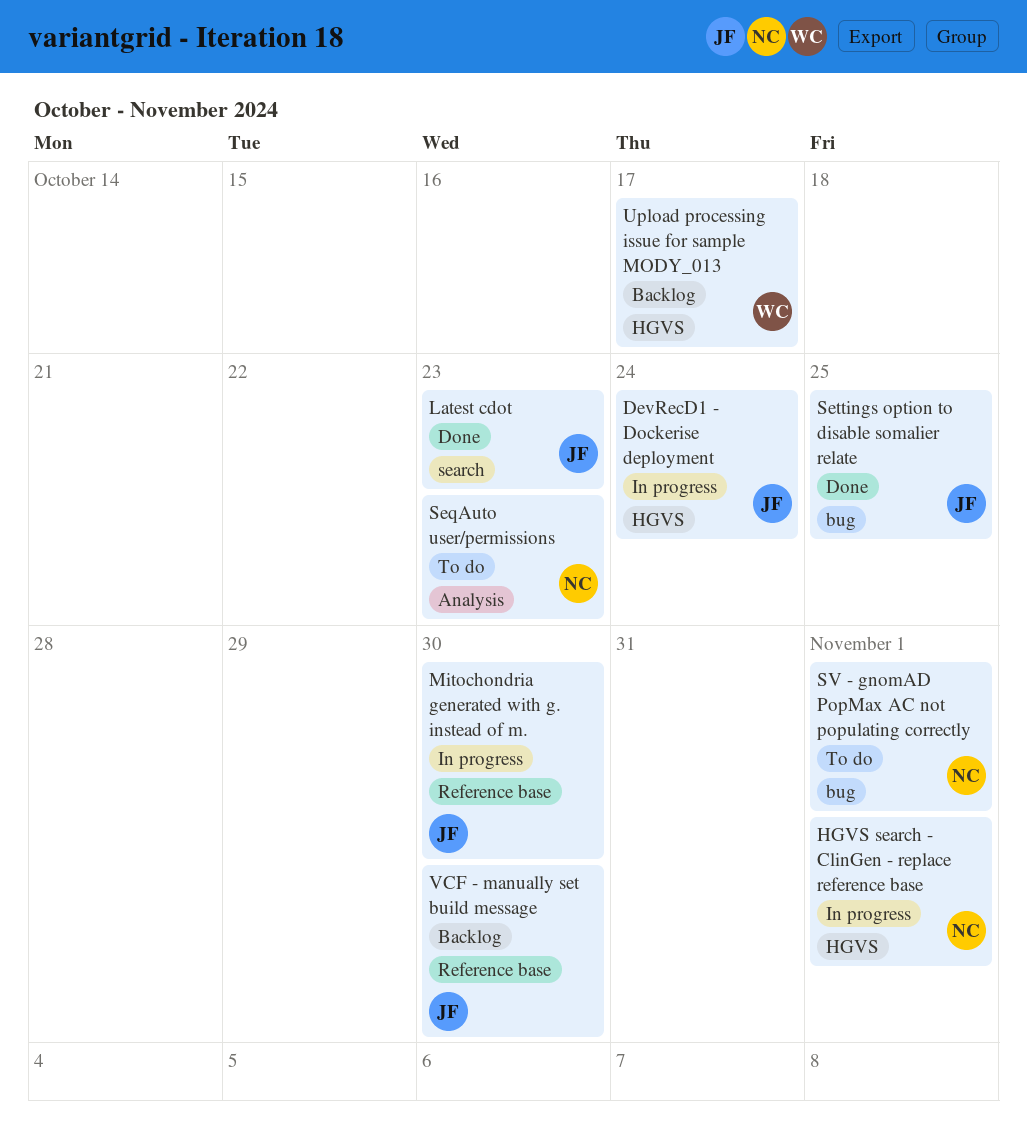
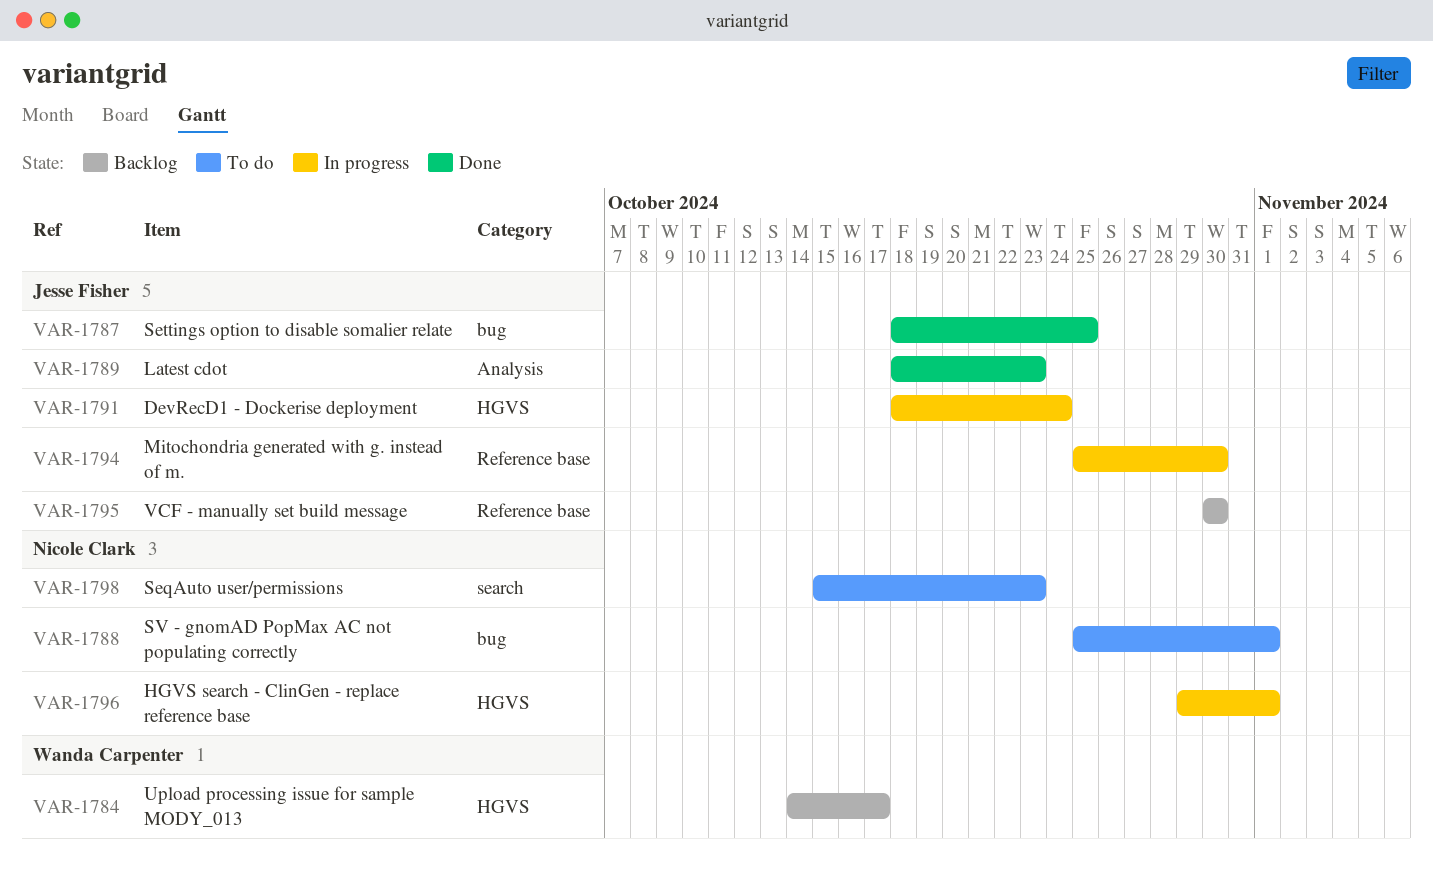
Latest cdot, label: search -> Analysis
SeqAuto user/permissions, label: Analysis -> search

